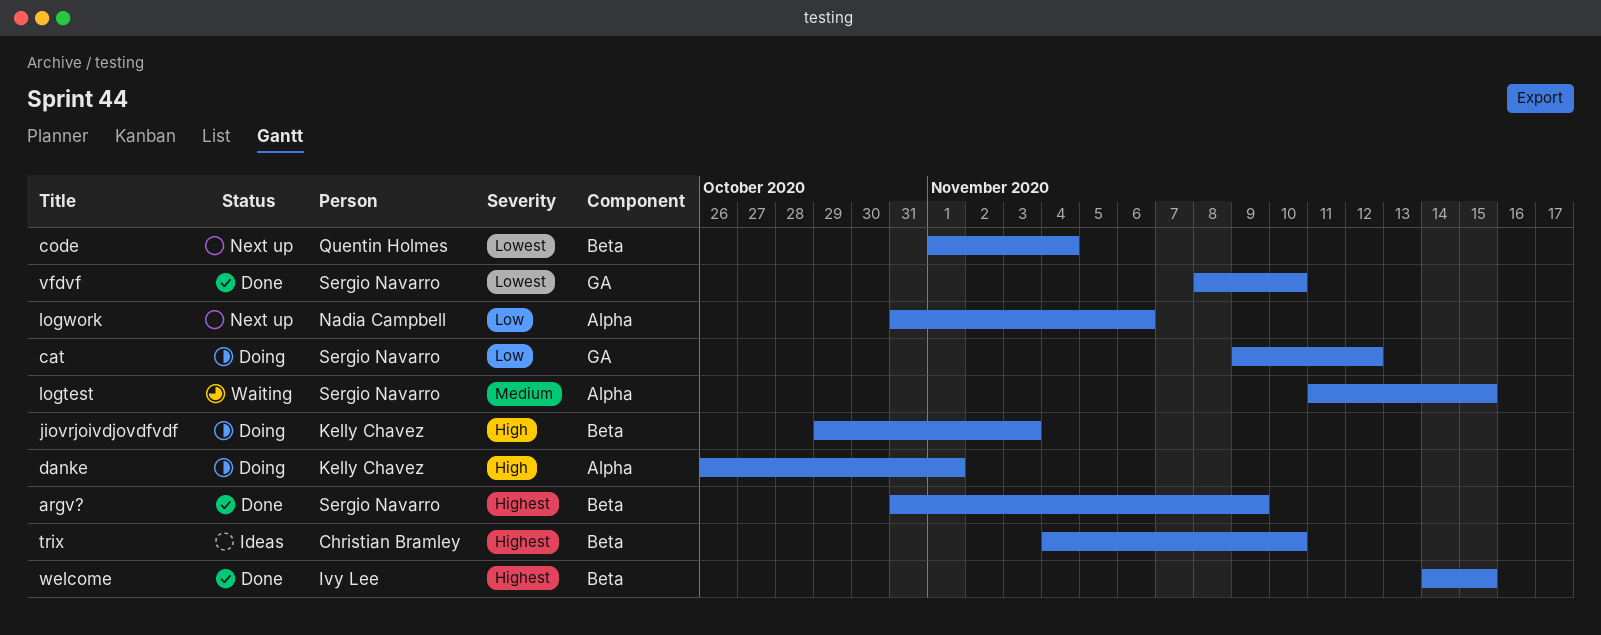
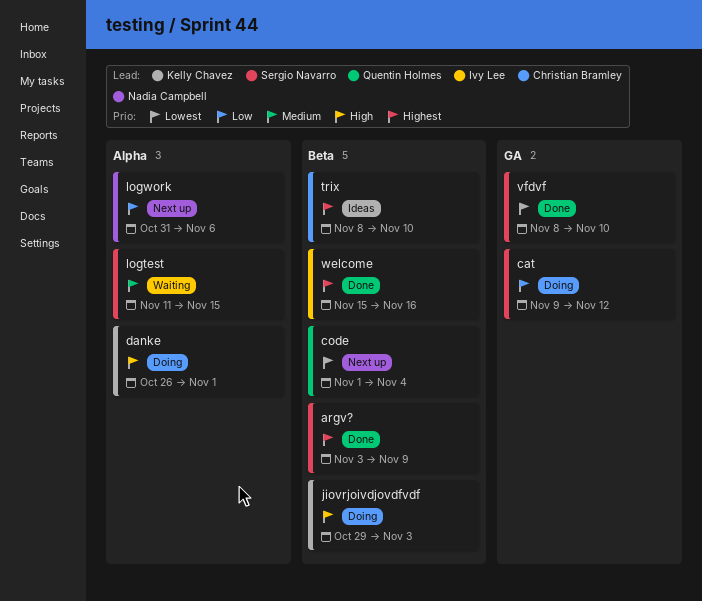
argv?, start: Oct 31 -> Nov 3
trix, start: Nov 4 -> Nov 8
welcome, start: Nov 14 -> Nov 15
welcome, due: Nov 15 -> Nov 16

